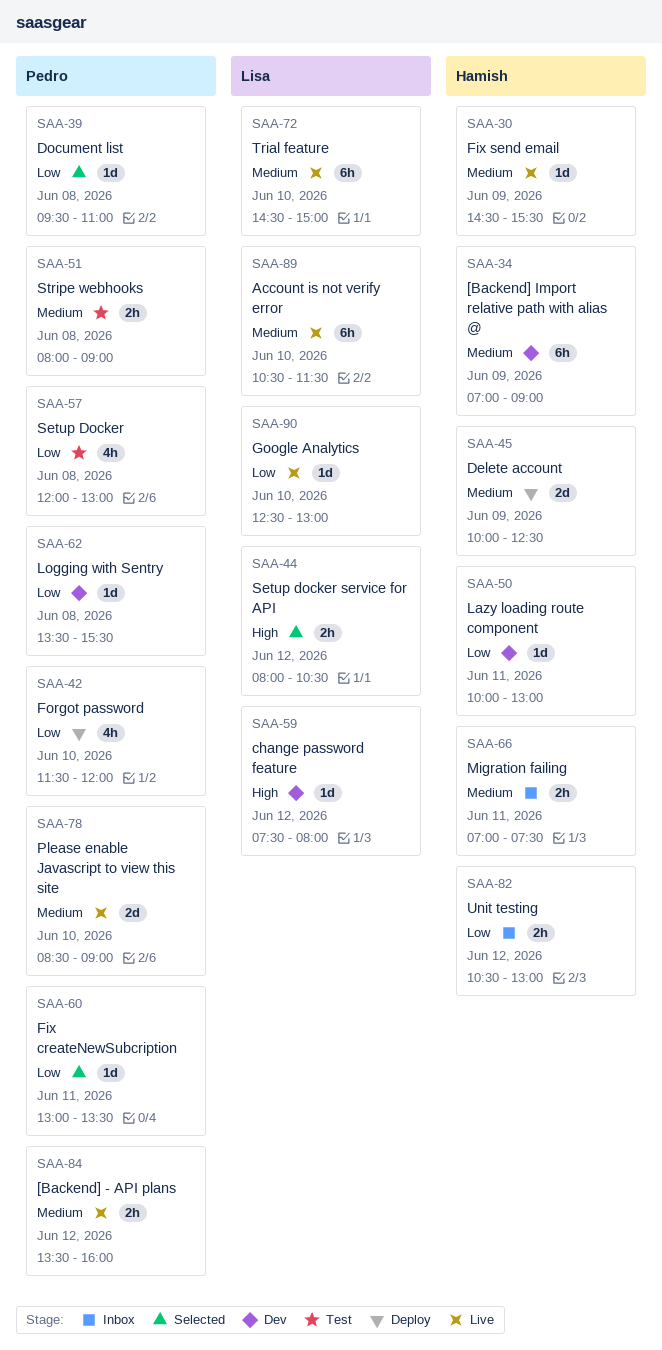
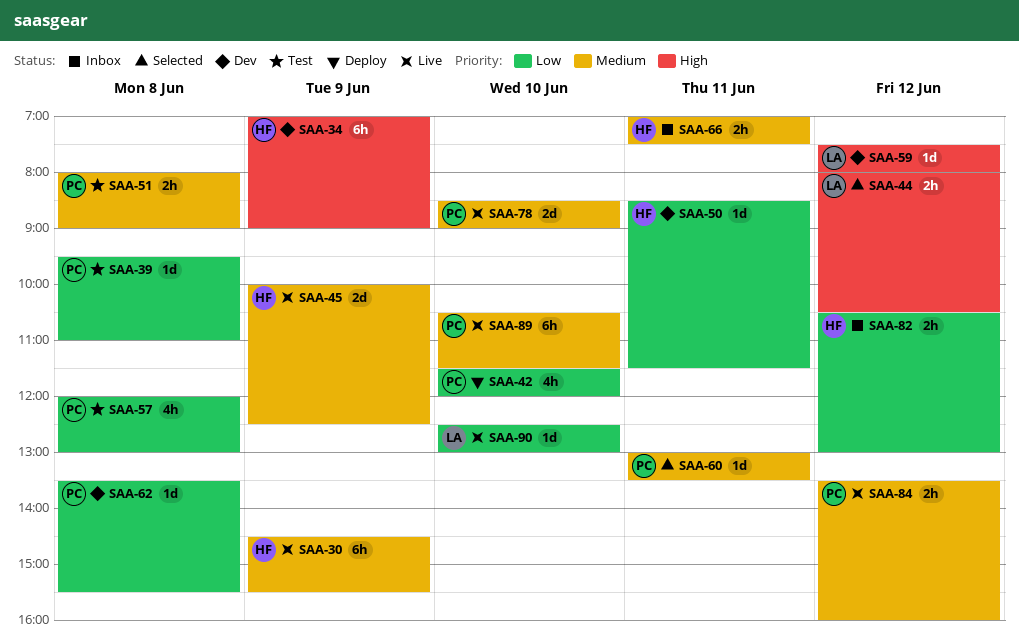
SAA-30, estimate: 1d -> 6h
SAA-34, priority: Medium -> High
SAA-39, status: Selected -> Test
SAA-45, status: Deploy -> Live
SAA-50, begins: 10:00 -> 08:30
SAA-50, ends: 13:00 -> 11:30
SAA-60, priority: Low -> Medium
SAA-72: present -> none
SAA-89, owner: Lisa -> Pedro

